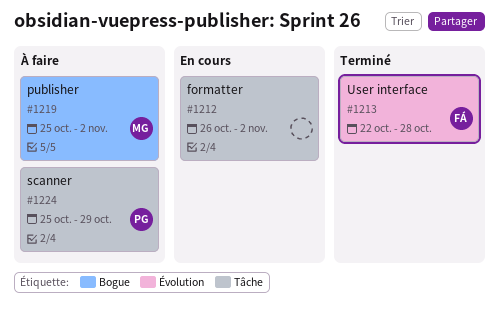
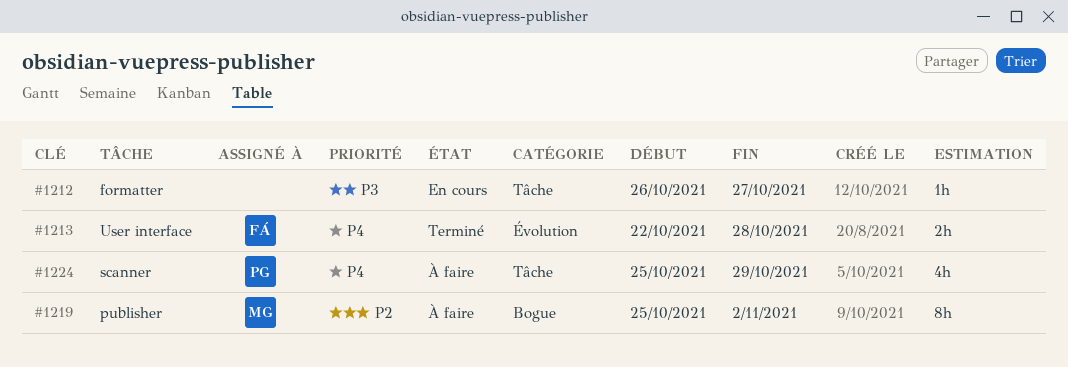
#1212, due: Nov 2 -> Oct 27

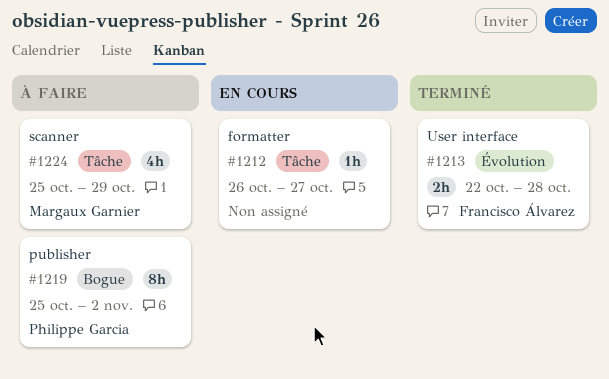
#1219, owner: Margaux Garnier -> Philippe Garcia
#1224, owner: Philippe Garcia -> Margaux Garnier

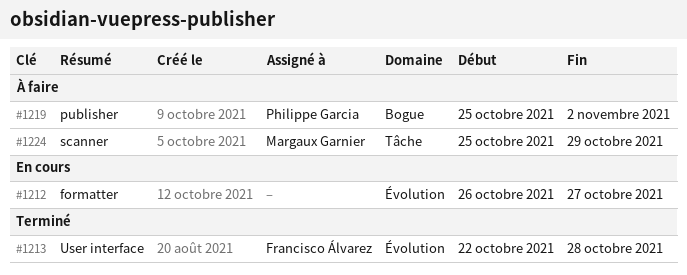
#1212, label: Tâche -> Évolution

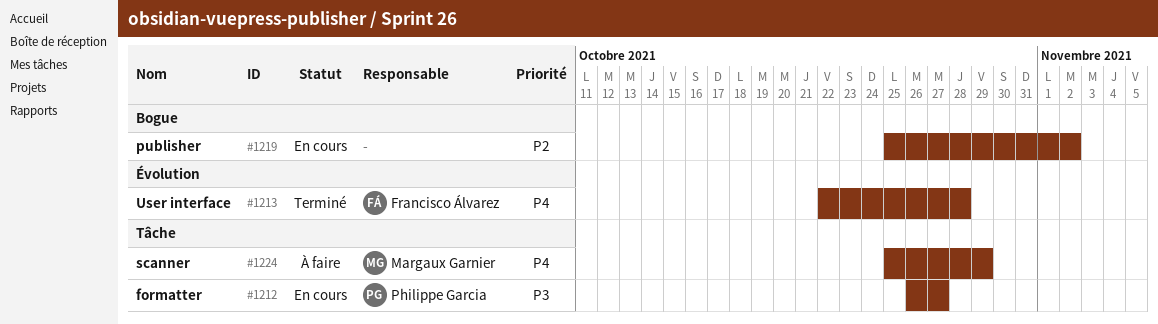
#1212, owner: none -> Philippe Garcia
#1212, label: Évolution -> Tâche
#1219, status: À faire -> En cours
#1219, owner: Philippe Garcia -> none

